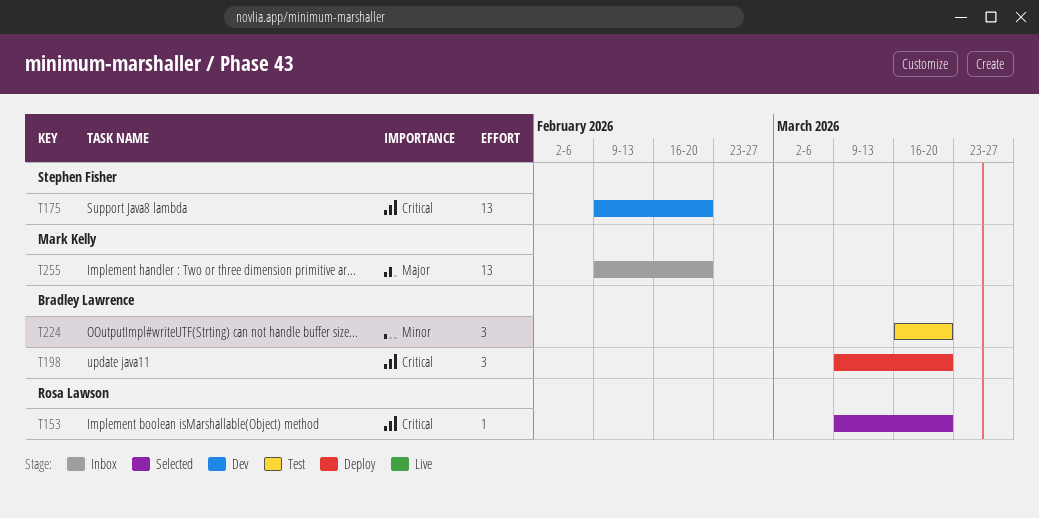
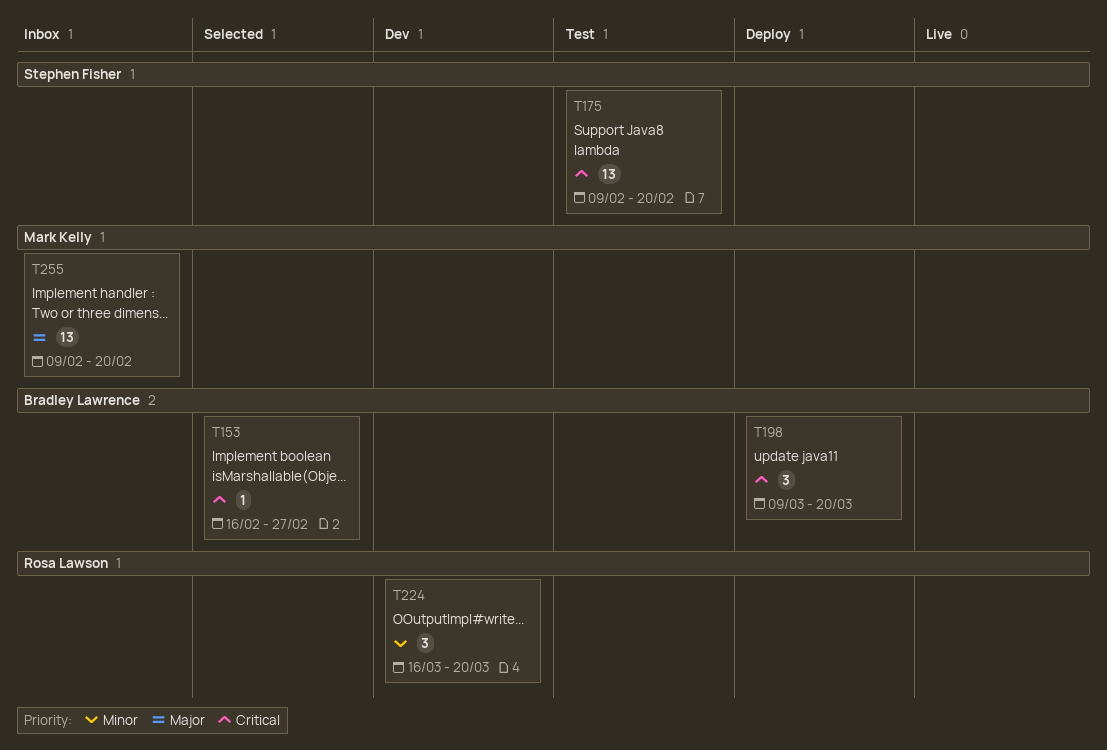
T153, owner: Rosa Lawson -> Bradley Lawrence
T153, start: Mar 9 -> Feb 16
T153, due: Mar 20 -> Feb 27
T175, status: Dev -> Test
T224, status: Test -> Dev
T224, owner: Bradley Lawrence -> Rosa Lawson

